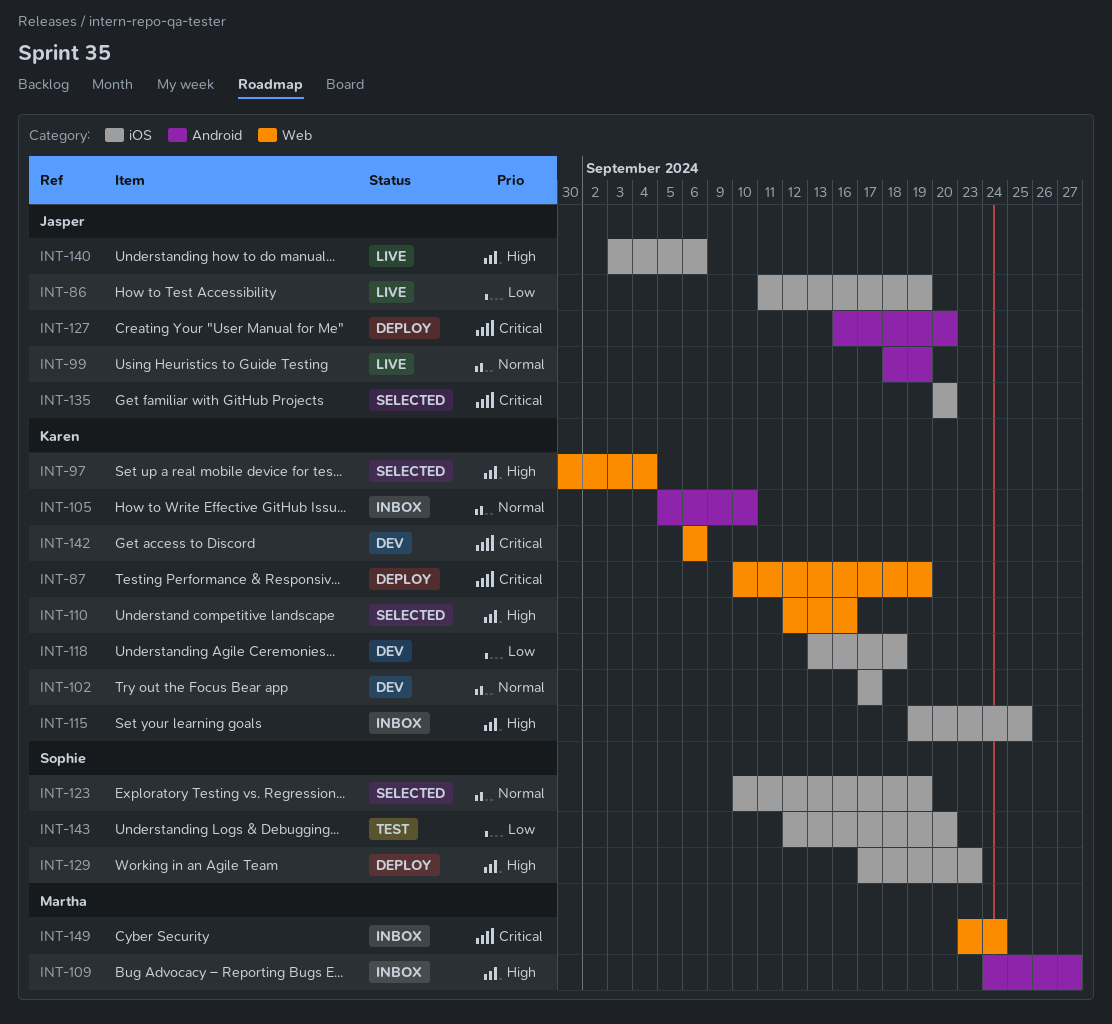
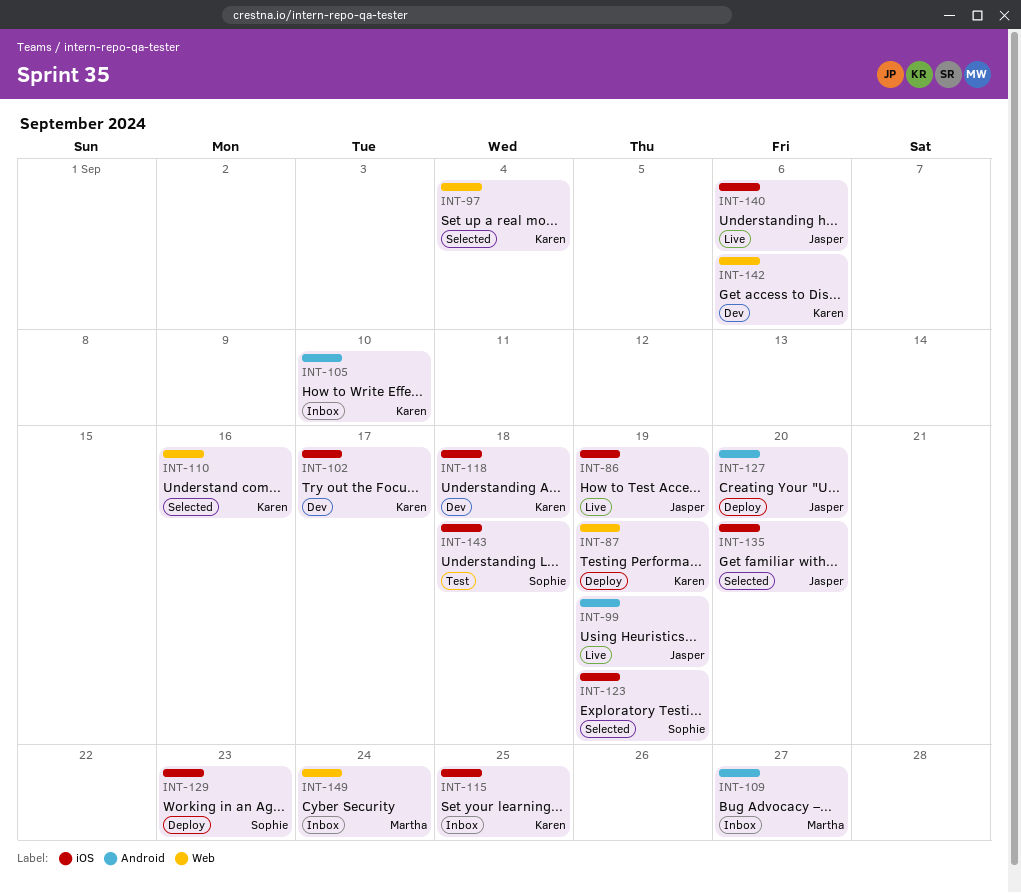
INT-143, due: Sep 20 -> Sep 18

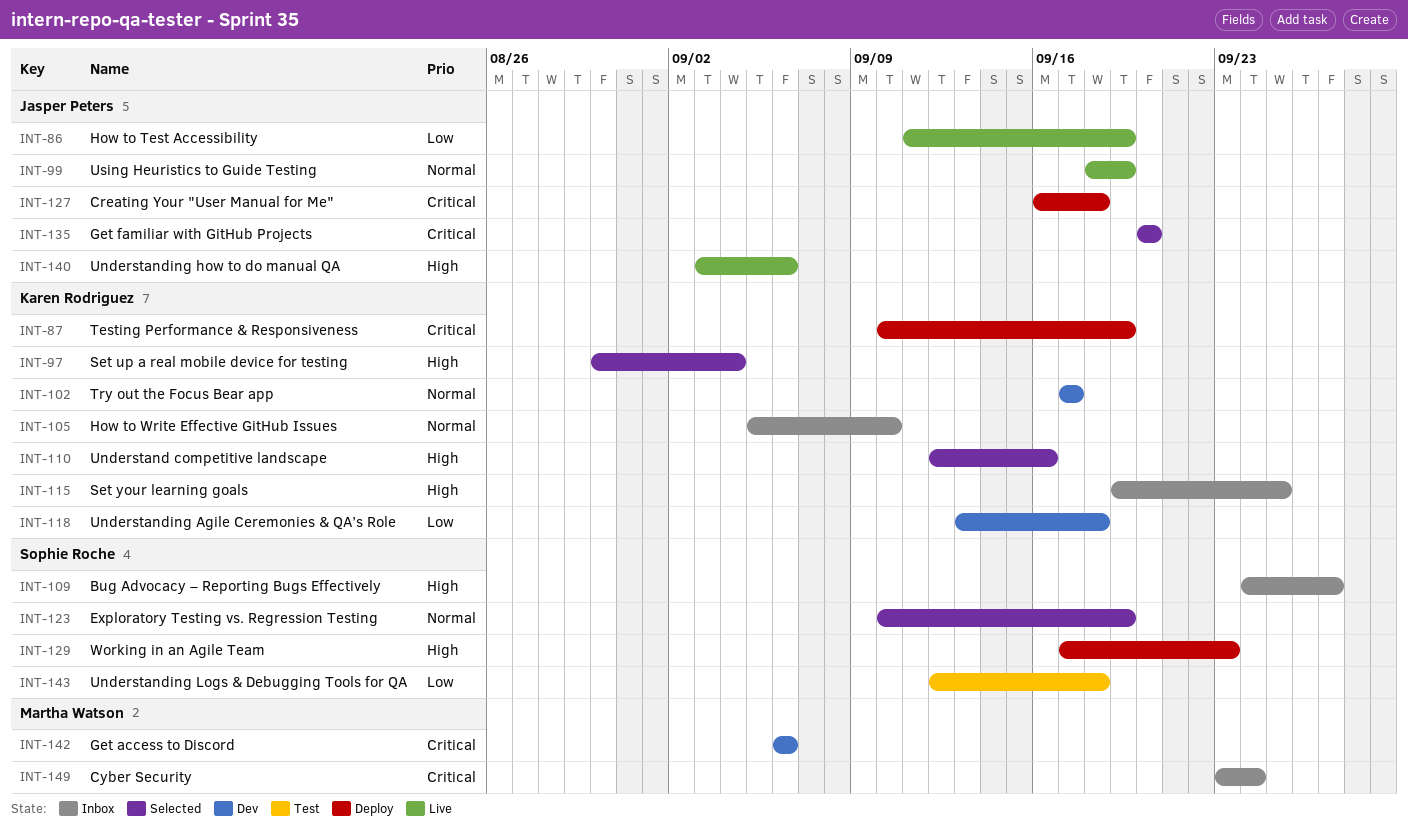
INT-109, owner: Martha Watson -> Sophie Roche
INT-127, due: Sep 20 -> Sep 18
INT-142, owner: Karen Rodriguez -> Martha Watson

